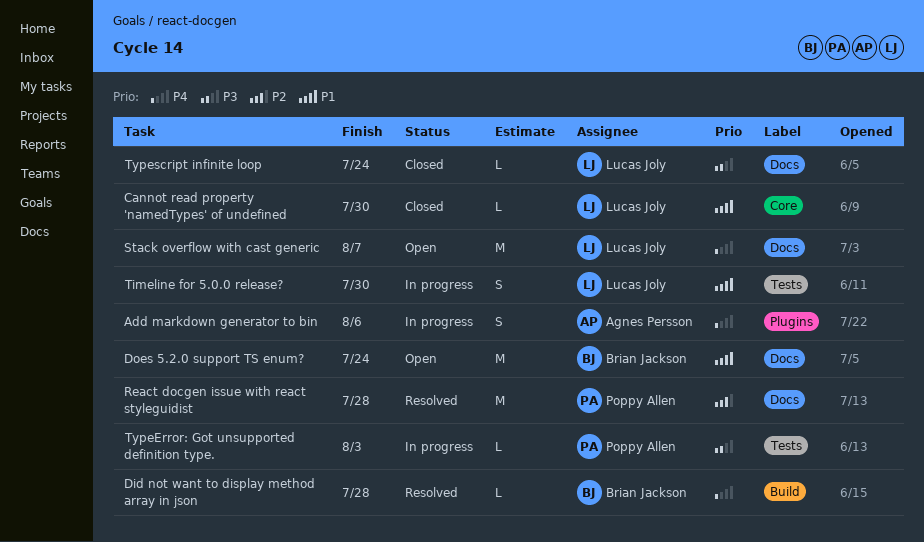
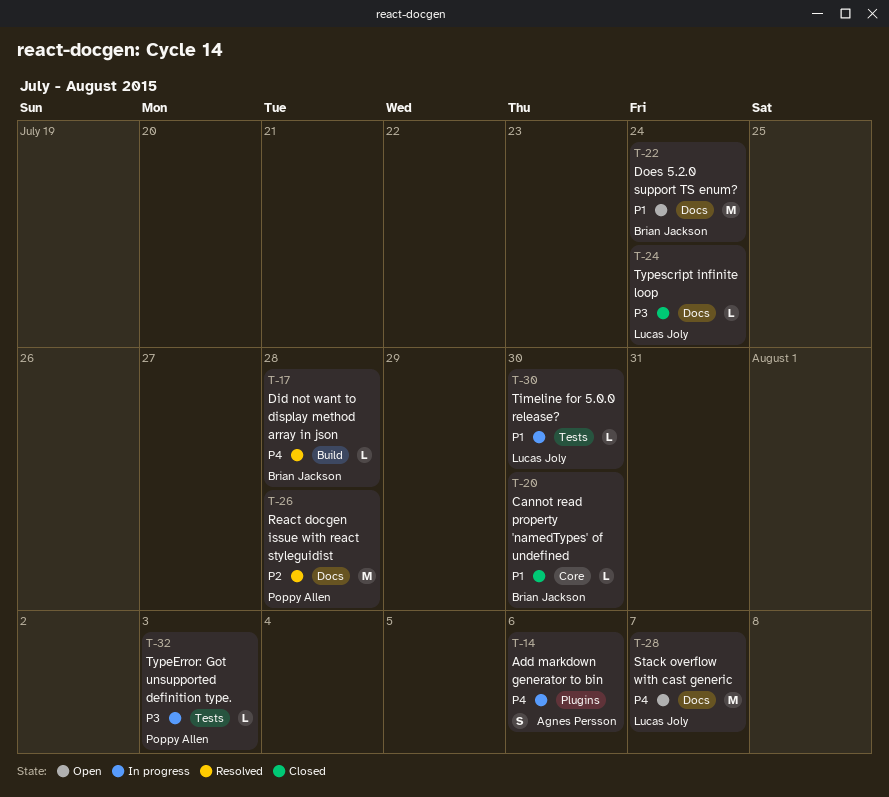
Cannot read property 'namedTypes' of undefined, owner: Lucas Joly -> Brian Jackson
Timeline for 5.0.0 release?, estimate: S -> L

